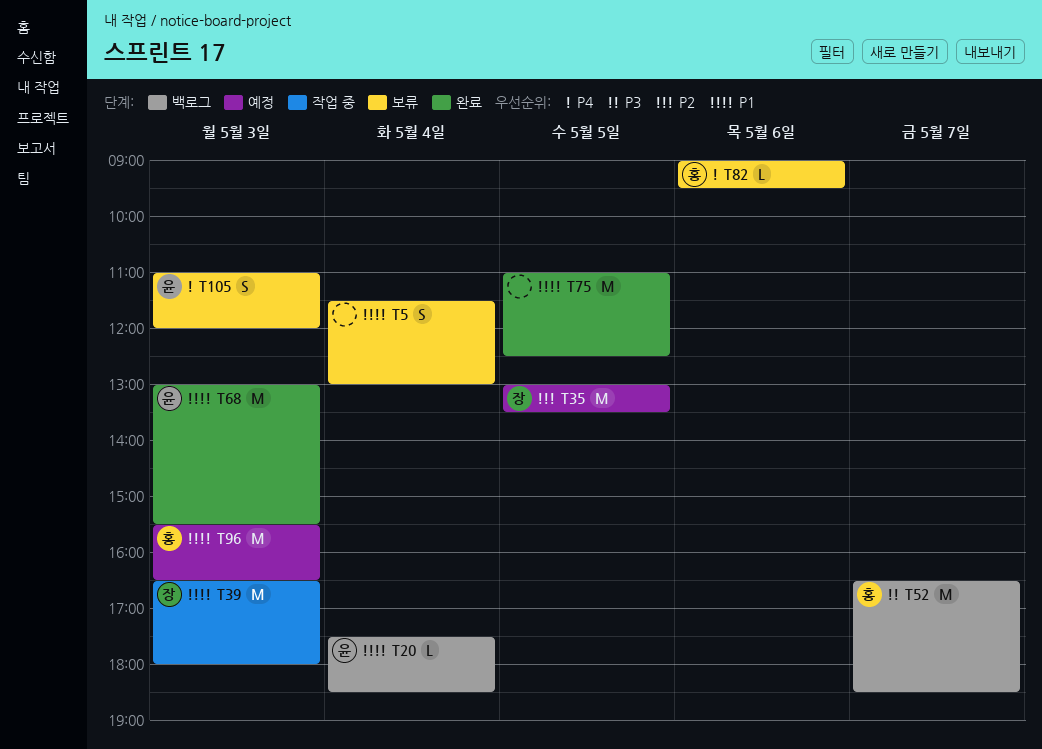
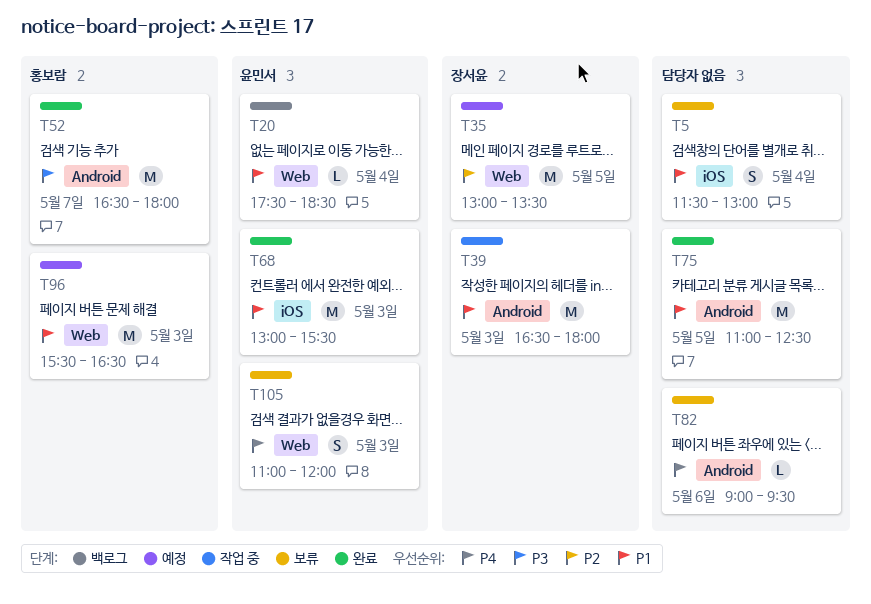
T52, status: 백로그 -> 완료
T52, ends: 18:30 -> 18:00
T82, owner: 홍보람 -> none

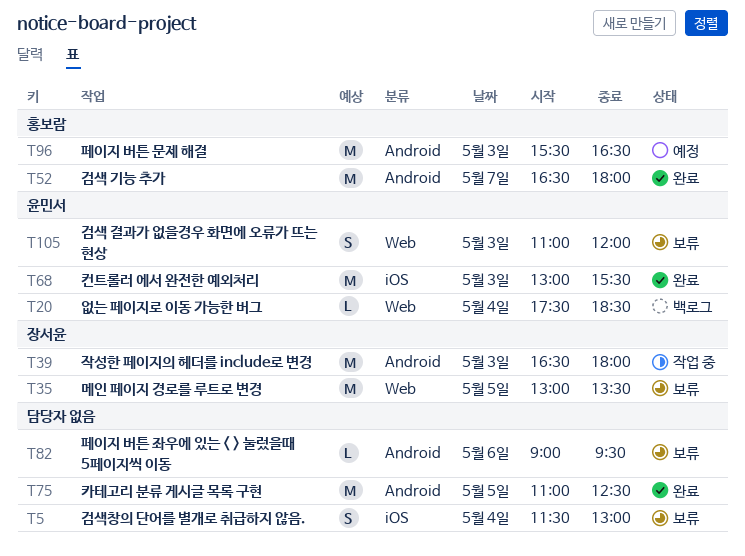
T35, status: 예정 -> 보류
T96, label: Web -> Android

